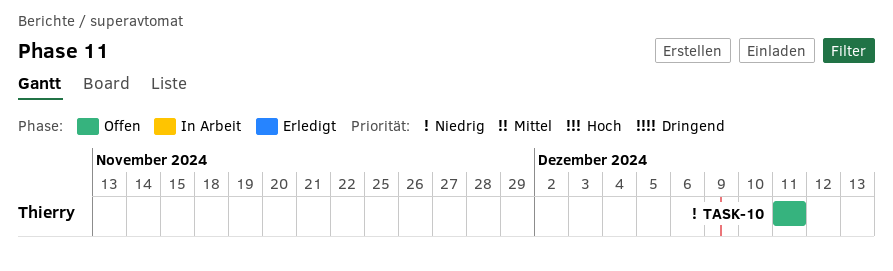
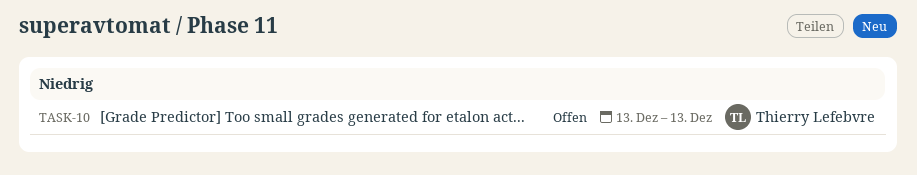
TASK-10, start: Dec 11 -> Dec 13
TASK-10, due: Dec 11 -> Dec 13

